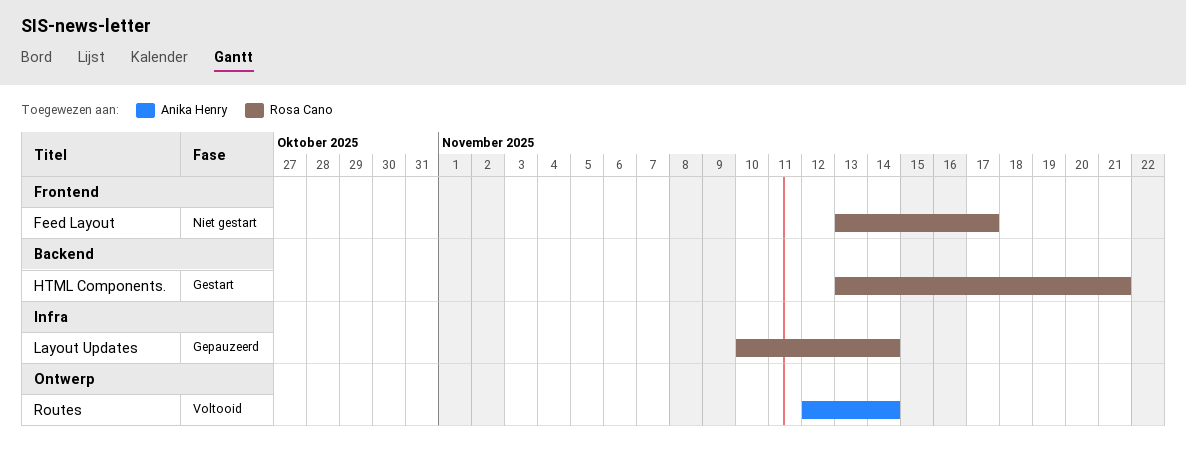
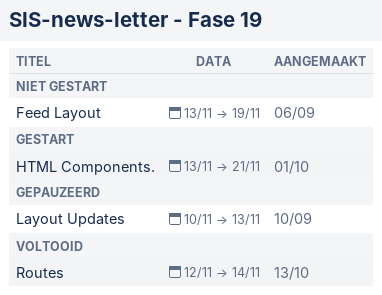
Feed Layout, due: Nov 17 -> Nov 19
Layout Updates, due: Nov 14 -> Nov 13

